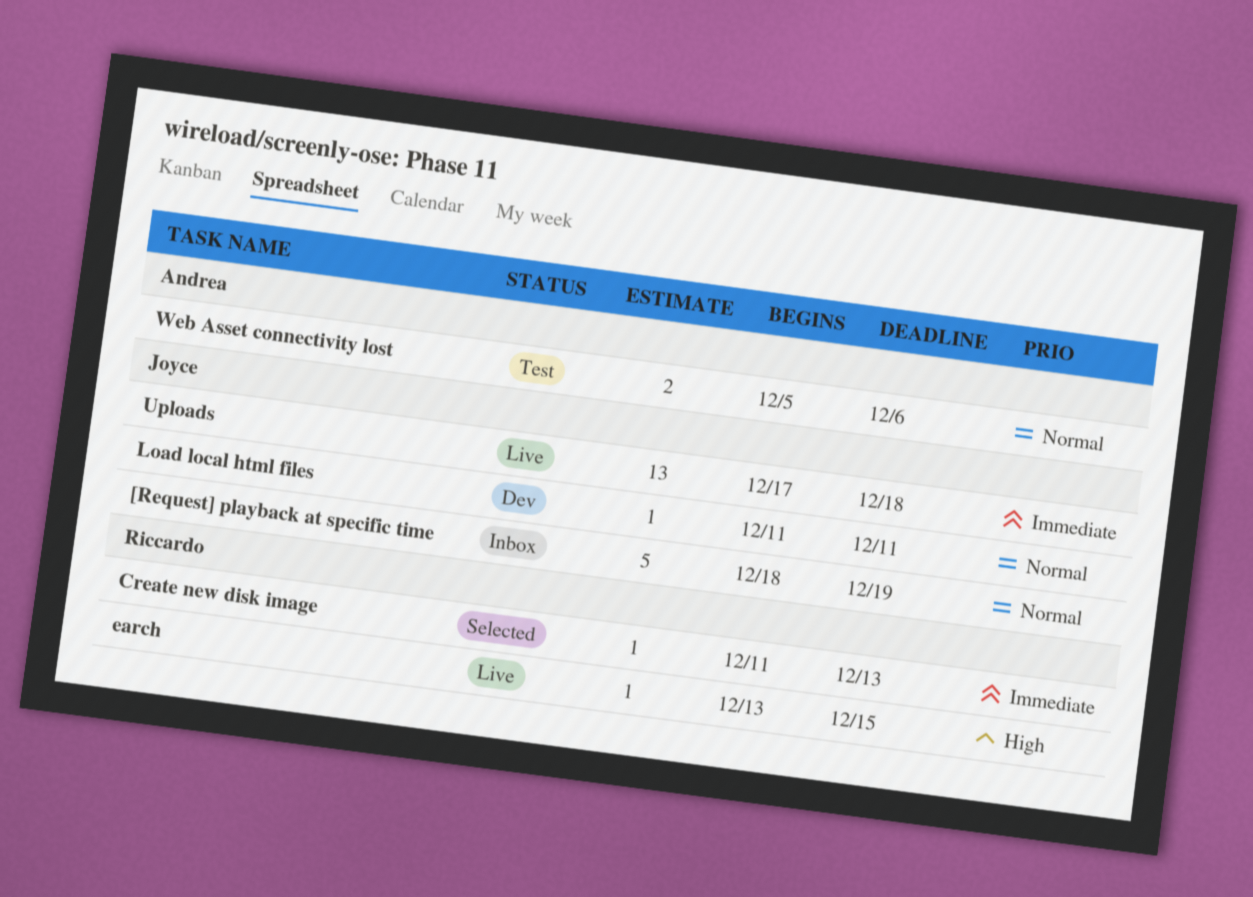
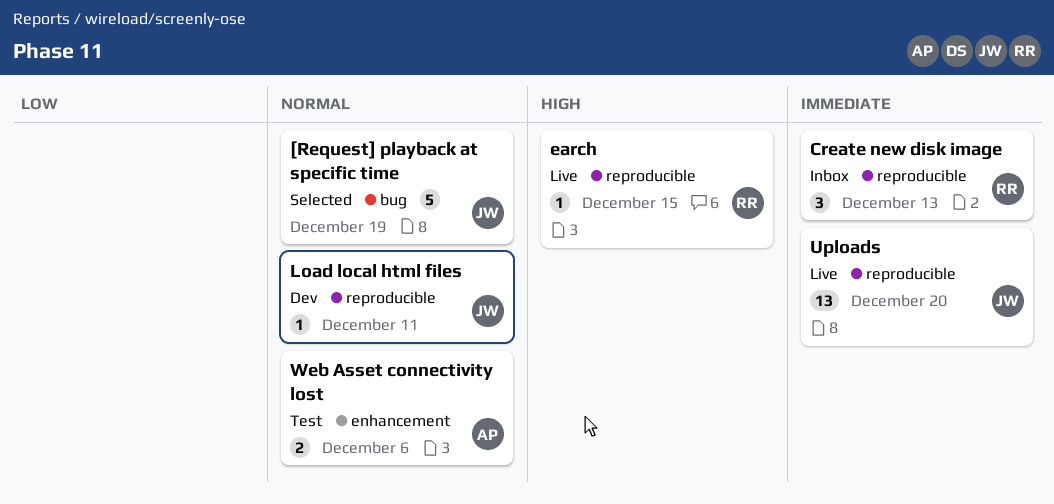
[Request] playback at specific time, status: Inbox -> Selected
Create new disk image, status: Selected -> Inbox
Create new disk image, estimate: 1 -> 3
Uploads, due: Dec 18 -> Dec 20

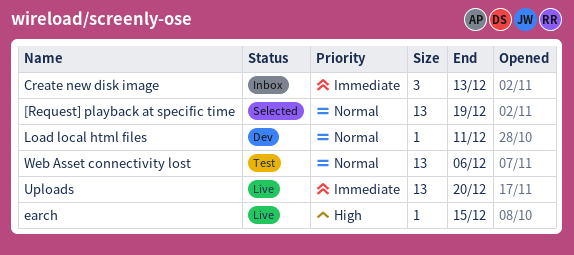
[Request] playback at specific time, estimate: 5 -> 13
Web Asset connectivity lost, estimate: 2 -> 13

